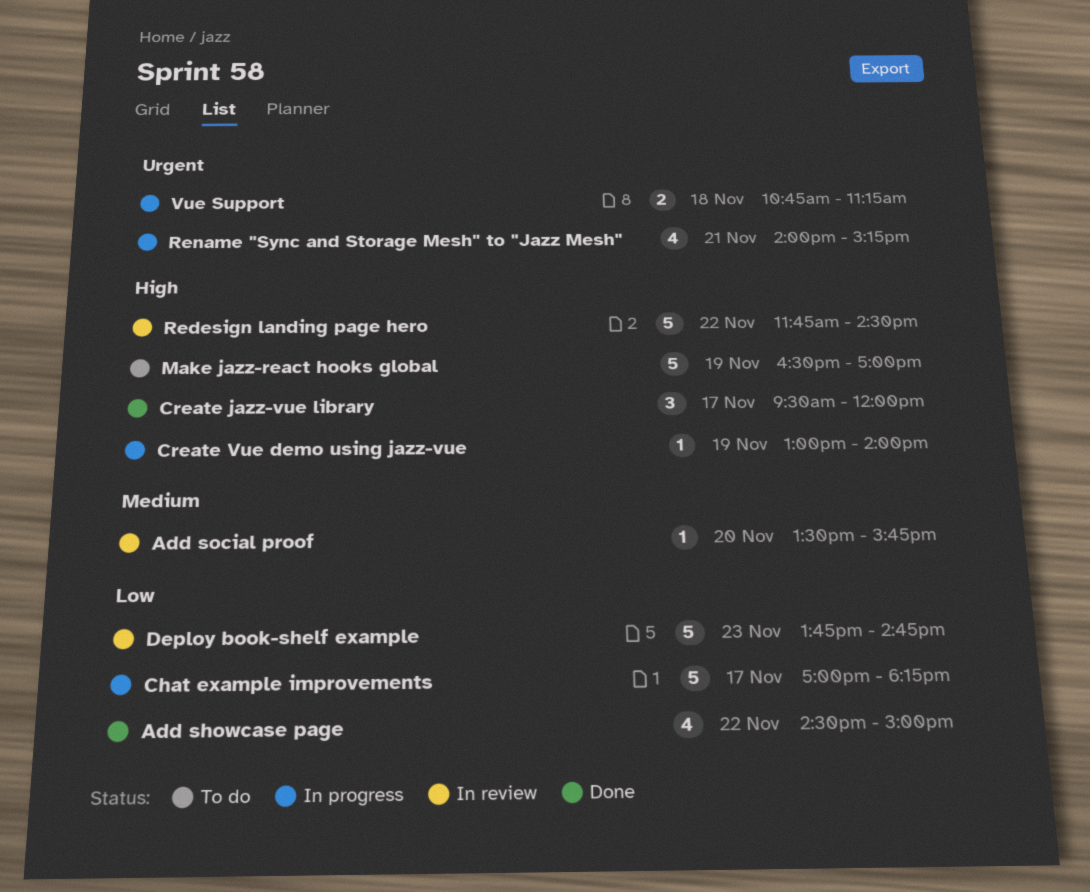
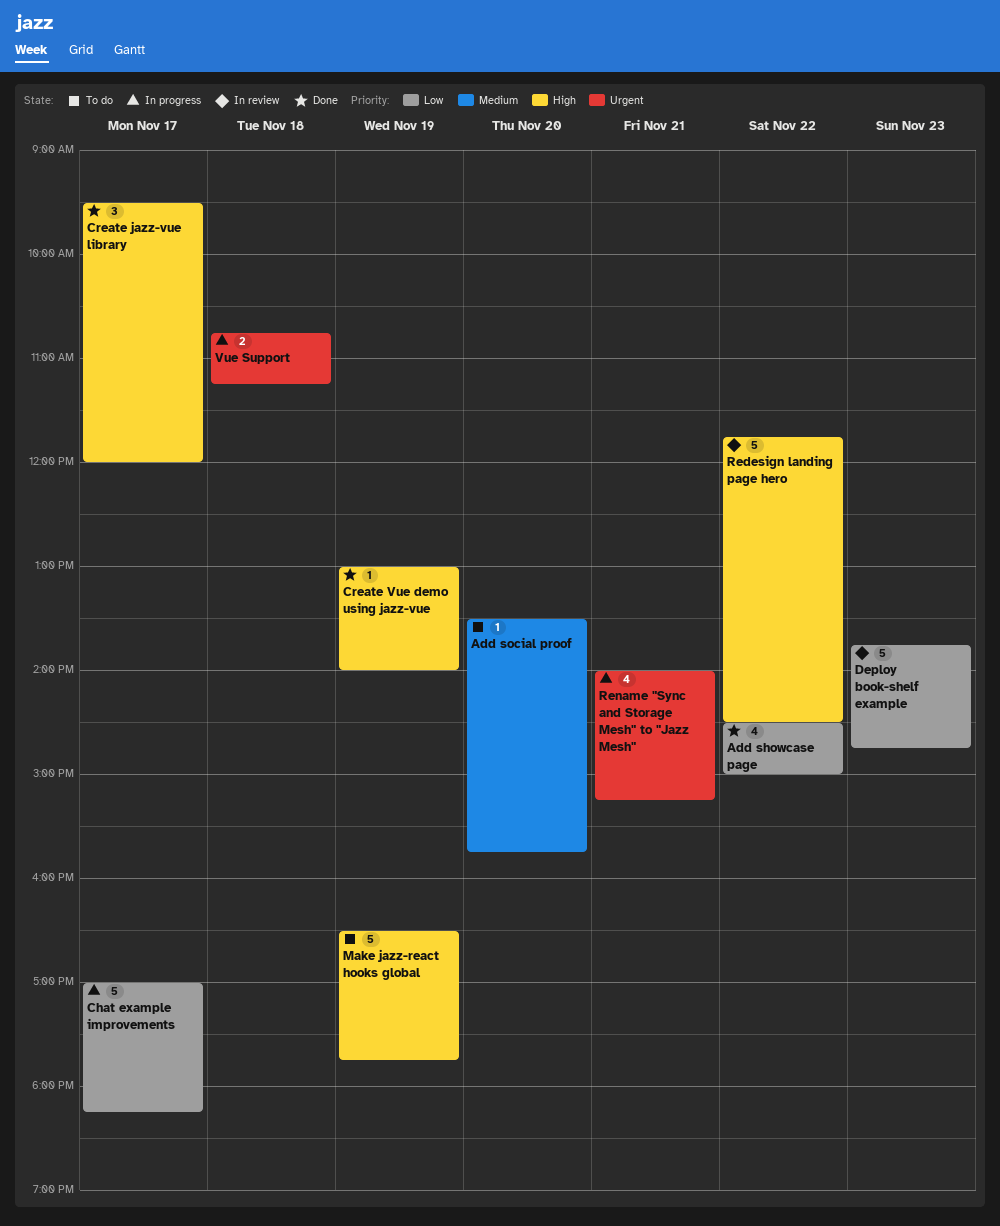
Add social proof, status: In review -> To do
Create Vue demo using jazz-vue, status: In progress -> Done
Make jazz-react hooks global, ends: 17:00 -> 17:45

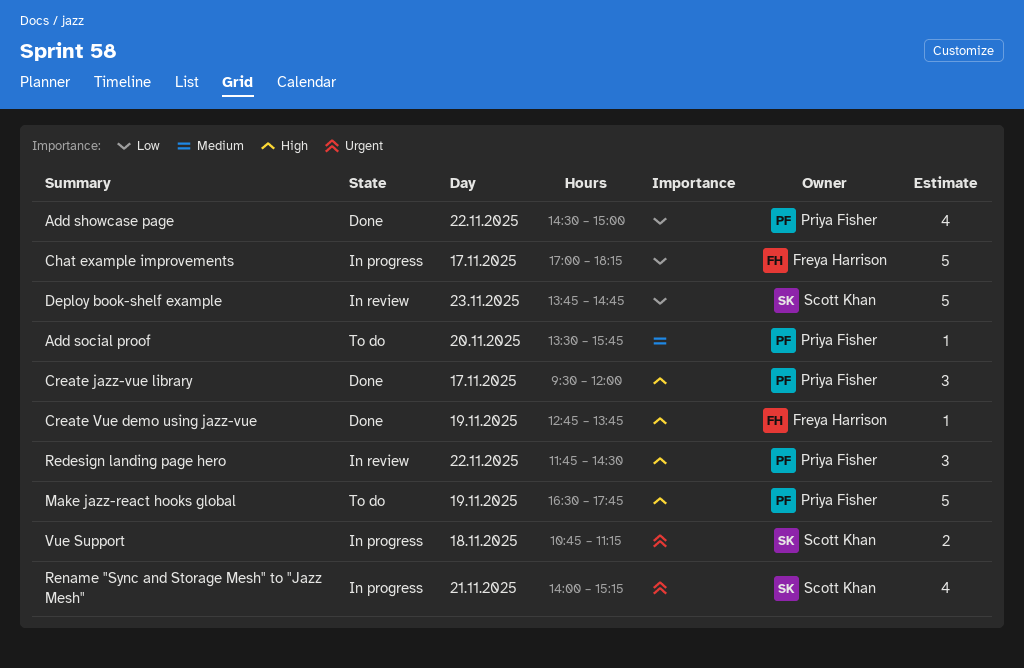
Create Vue demo using jazz-vue, begins: 13:00 -> 12:45
Create Vue demo using jazz-vue, ends: 14:00 -> 13:45
Redesign landing page hero, estimate: 5 -> 3

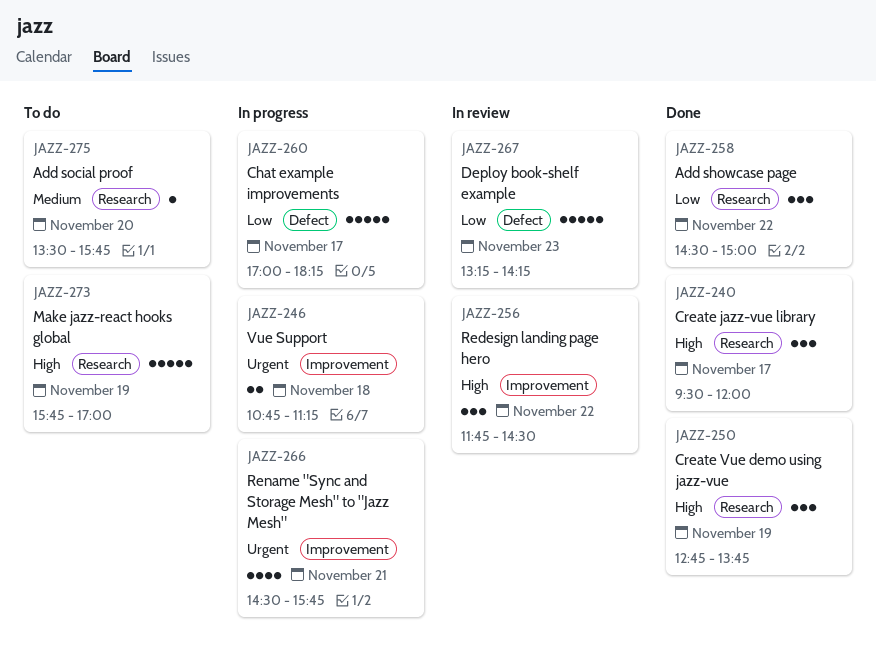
Add showcase page, estimate: 4 -> 3
Create Vue demo using jazz-vue, estimate: 1 -> 3
Deploy book-shelf example, begins: 13:45 -> 13:15
Deploy book-shelf example, ends: 14:45 -> 14:15
Make jazz-react hooks global, begins: 16:30 -> 15:45
Make jazz-react hooks global, ends: 17:45 -> 17:00
Rename "Sync and Storage Mesh" to "Jazz Mesh", begins: 14:00 -> 14:30
Rename "Sync and Storage Mesh" to "Jazz Mesh", ends: 15:15 -> 15:45

